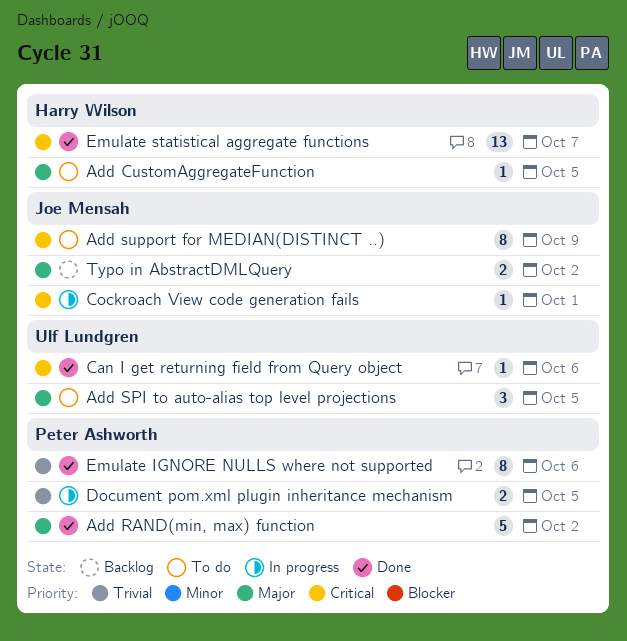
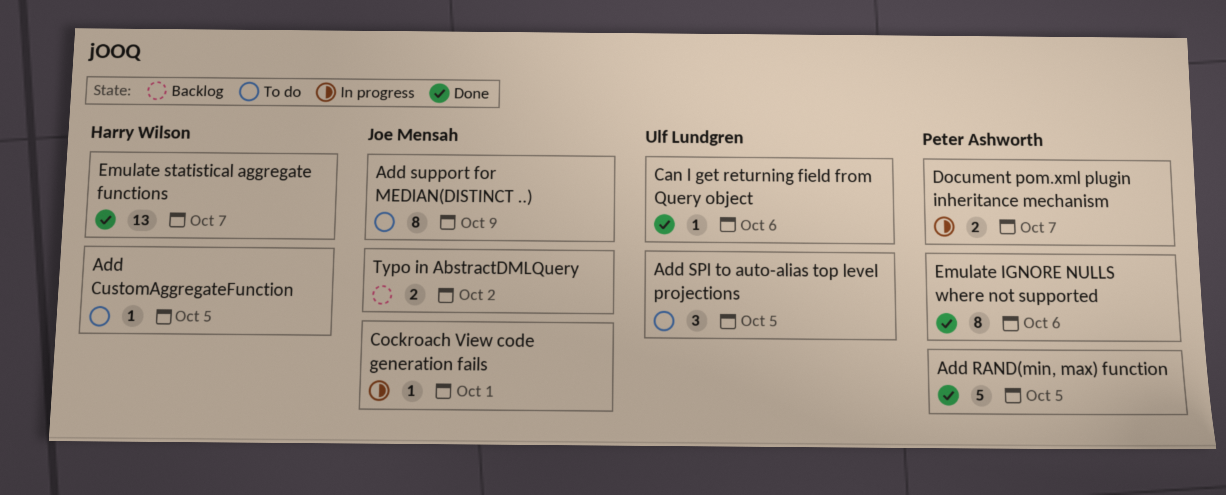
Add RAND(min, max) function, due: Oct 2 -> Oct 5
Document pom.xml plugin inheritance mechanism, due: Oct 5 -> Oct 7

